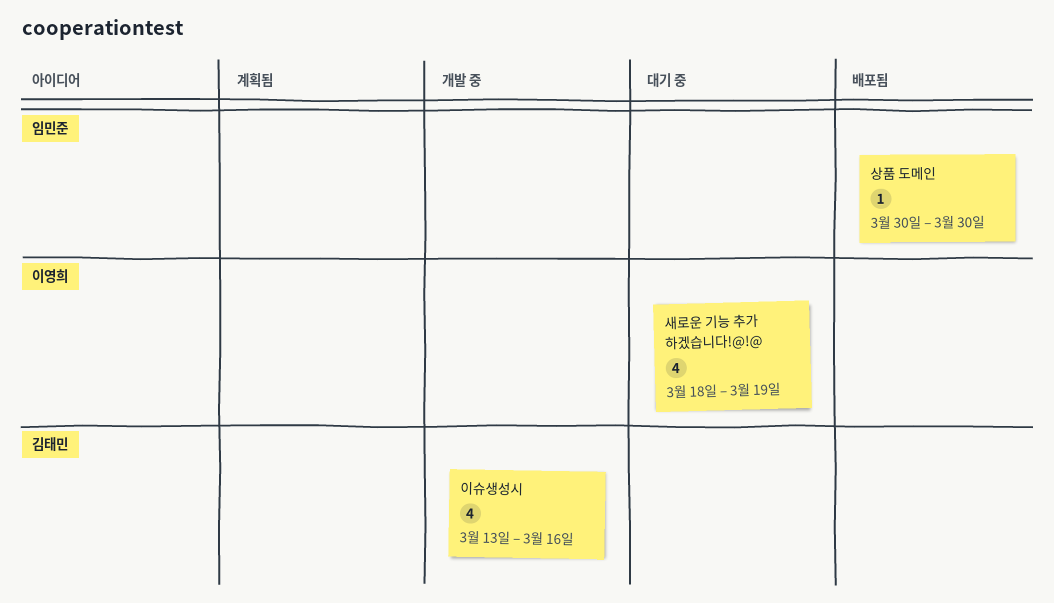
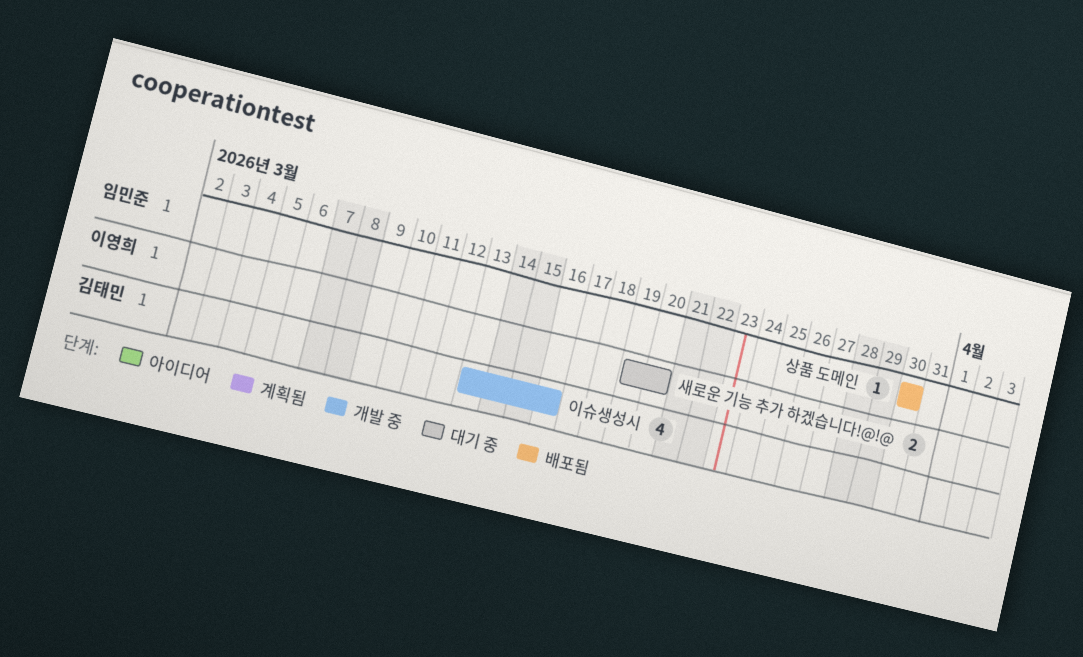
새로운 기능 추가 하겠습니다!@!@, estimate: 4 -> 2
새로운 기능 추가 하겠습니다!@!@, start: Mar 18 -> Mar 19
새로운 기능 추가 하겠습니다!@!@, due: Mar 19 -> Mar 20

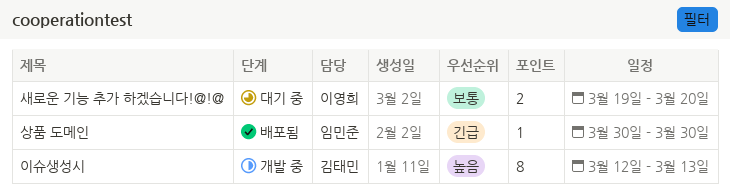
이슈생성시, estimate: 4 -> 8
이슈생성시, start: Mar 13 -> Mar 12
이슈생성시, due: Mar 16 -> Mar 13

